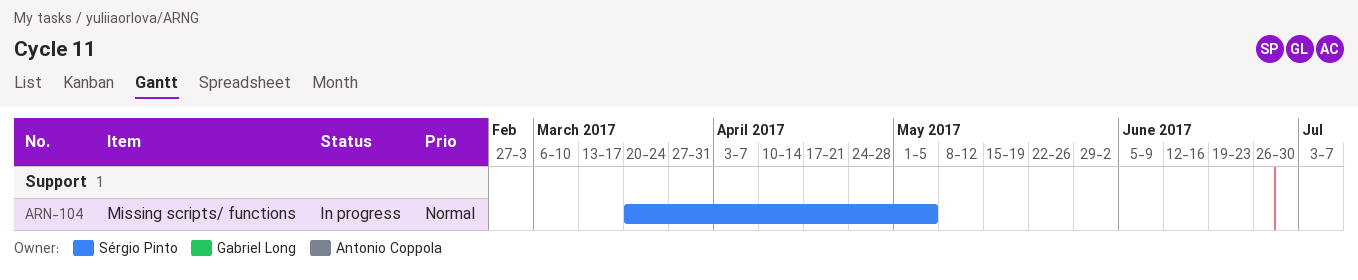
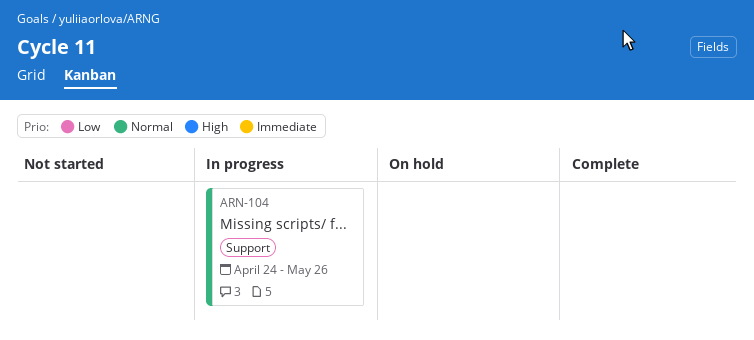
ARN-104, start: Mar 20 -> Apr 24
ARN-104, due: May 5 -> May 26

